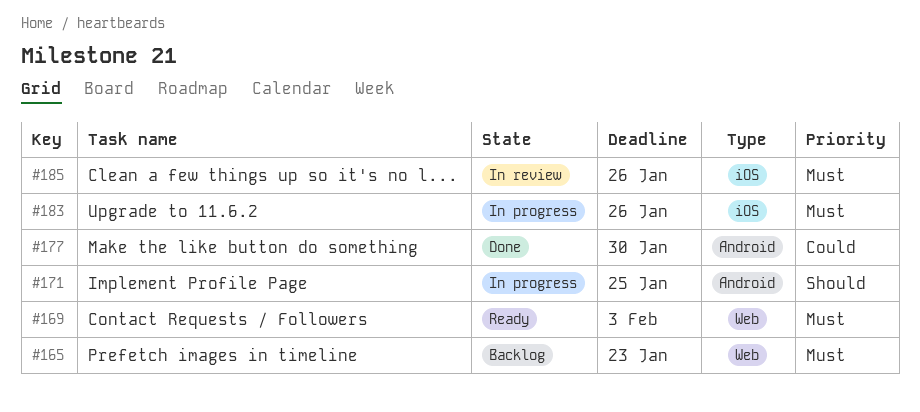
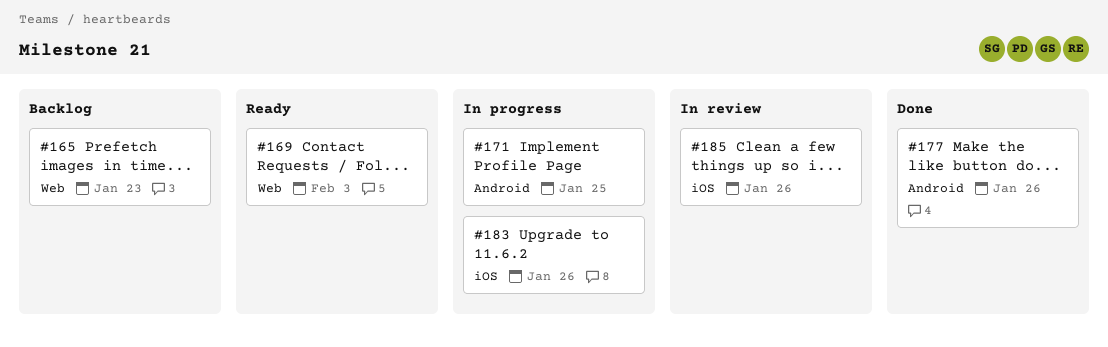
#177, due: Jan 30 -> Jan 26

